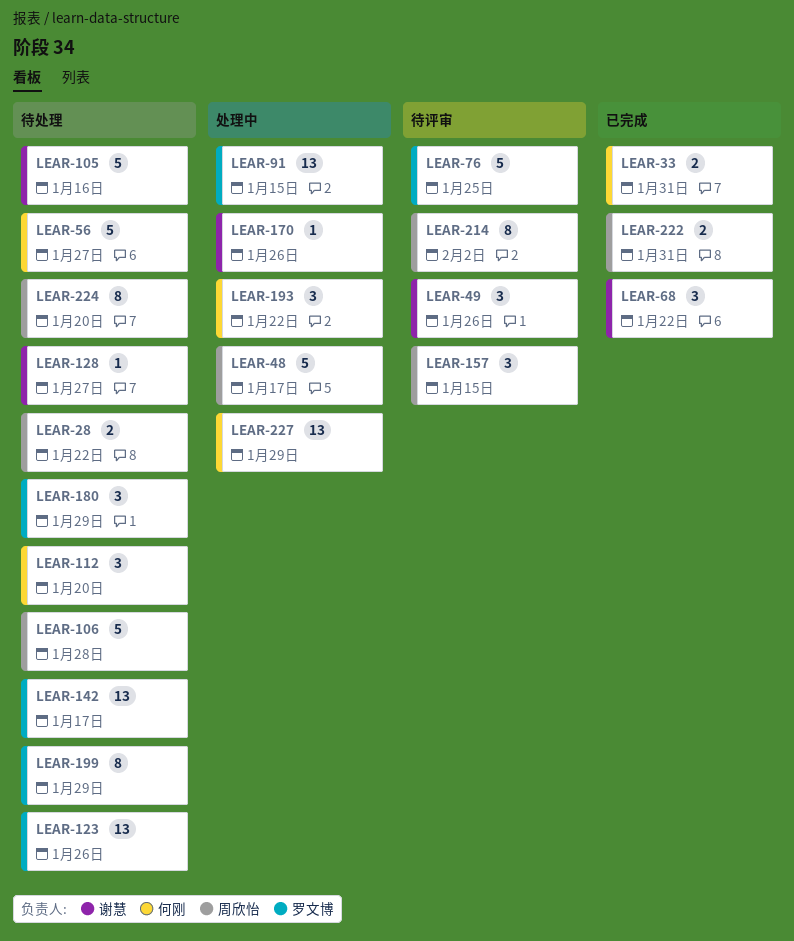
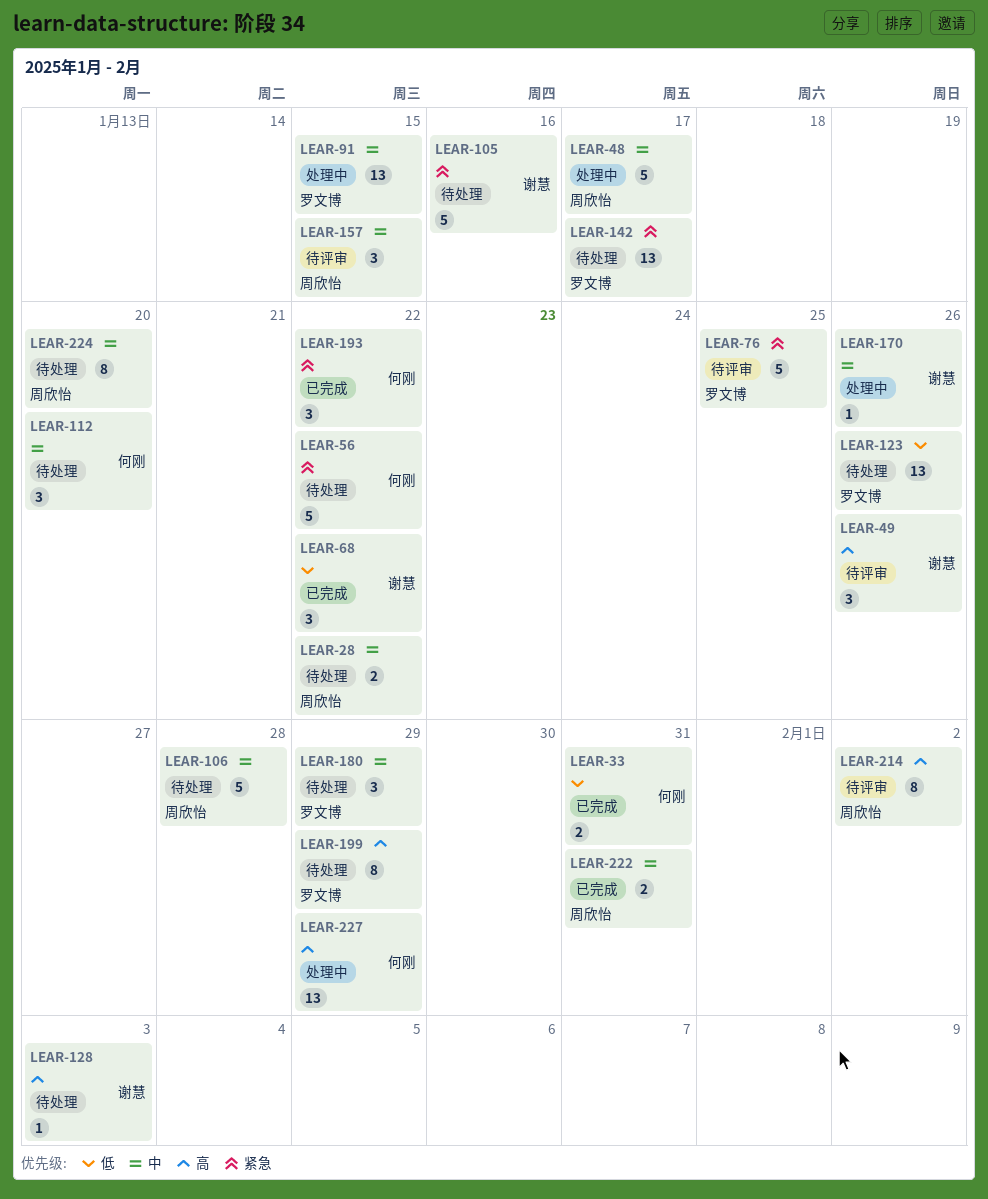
LEAR-56, due: Jan 27 -> Jan 22
LEAR-128, due: Jan 27 -> Feb 3
LEAR-193, status: 处理中 -> 已完成

